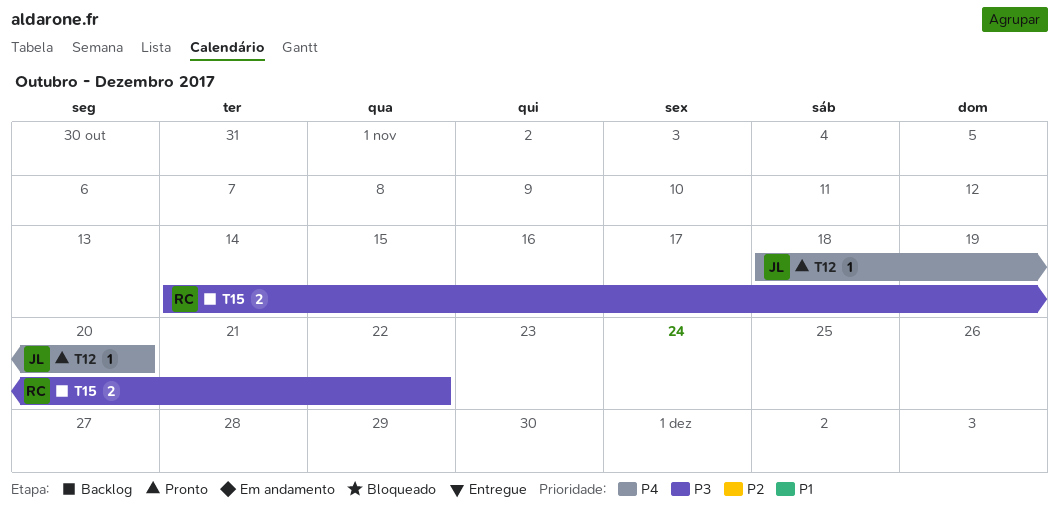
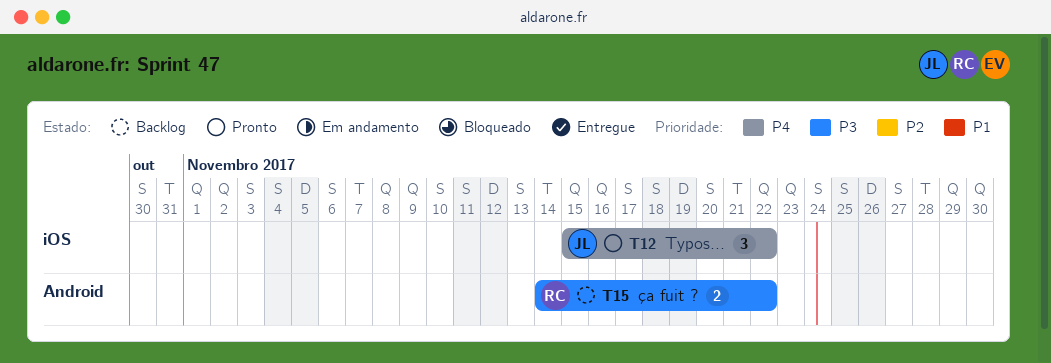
T12, estimate: 1 -> 3
T12, start: Nov 18 -> Nov 15
T12, due: Nov 20 -> Nov 22

